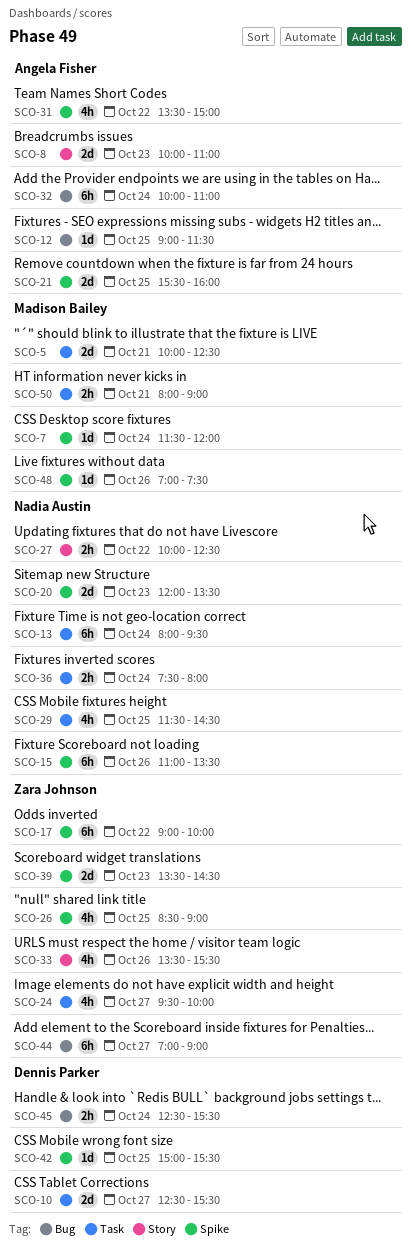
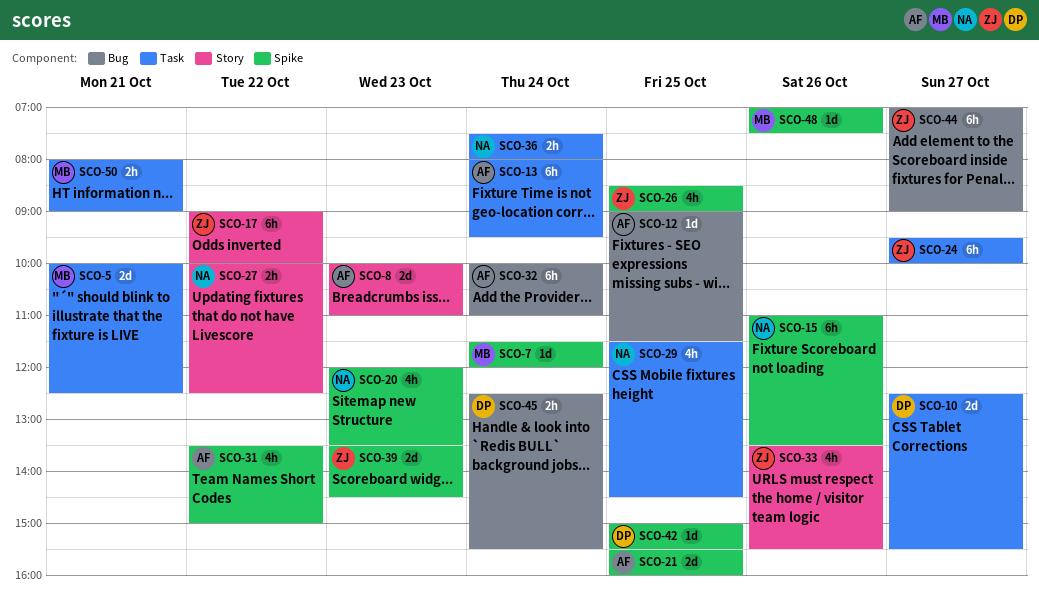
SCO-13, owner: Nadia Austin -> Angela Fisher
SCO-17, label: Spike -> Story
SCO-20, estimate: 2d -> 4h
SCO-24, estimate: 4h -> 6h

